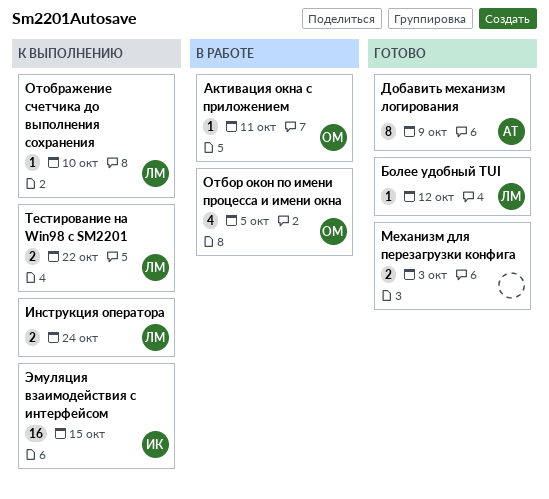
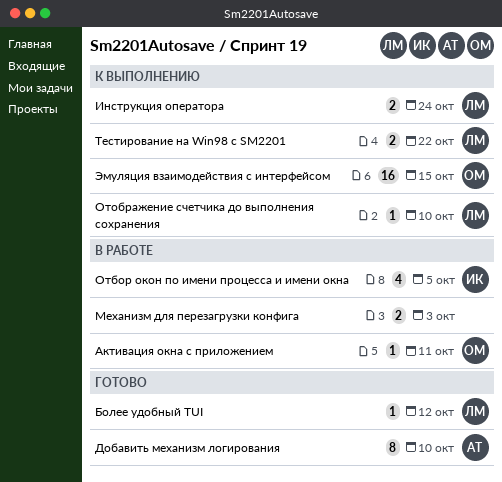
Добавить механизм логирования, due: Oct 9 -> Oct 10
Механизм для перезагрузки конфига, status: Готово -> В работе
Отбор окон по имени процесса и имени окна, owner: ОМ -> ИК
Эмуляция взаимодействия с интерфейсом, owner: ИК -> ОМ

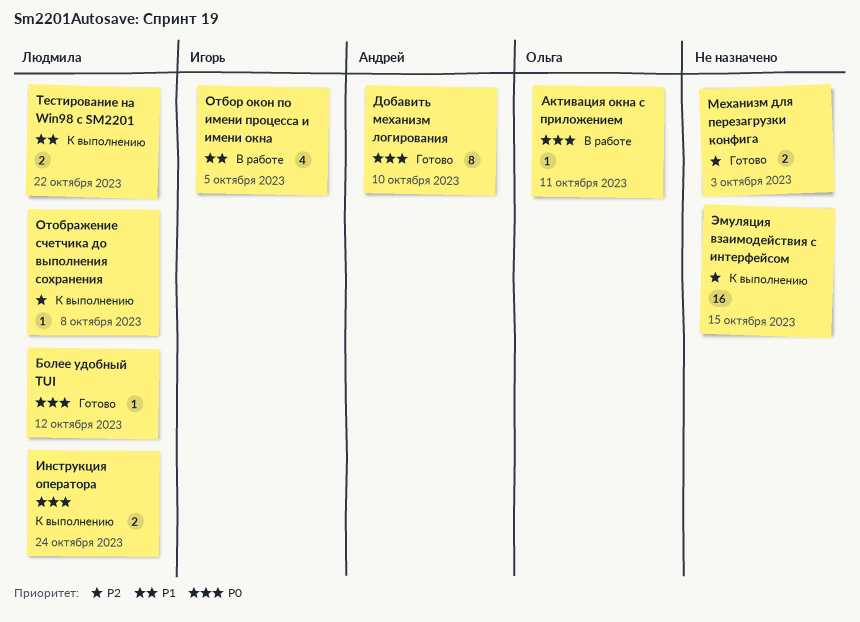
Механизм для перезагрузки конфига, status: В работе -> Готово
Отображение счетчика до выполнения сохранения, due: Oct 10 -> Oct 8
Эмуляция взаимодействия с интерфейсом, owner: Ольга -> none

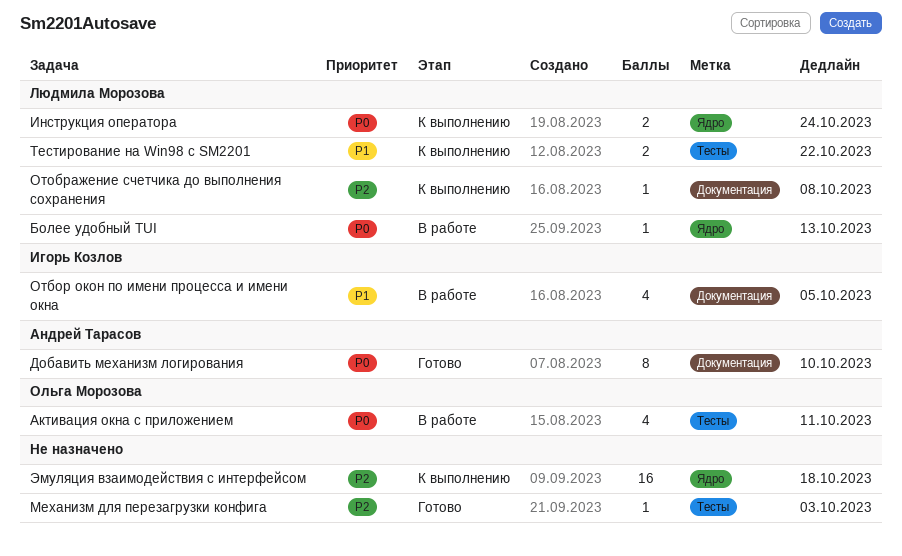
Активация окна с приложением, estimate: 1 -> 4
Более удобный TUI, status: Готово -> В работе
Более удобный TUI, due: Oct 12 -> Oct 13
Механизм для перезагрузки конфига, estimate: 2 -> 1
Эмуляция взаимодействия с интерфейсом, due: Oct 15 -> Oct 18

